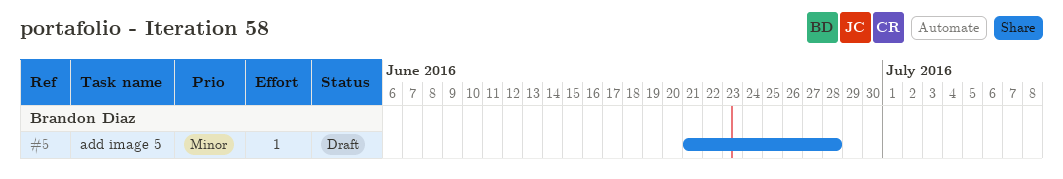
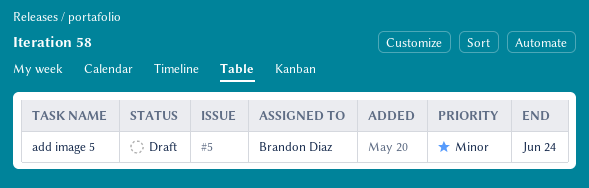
#5, due: Jun 28 -> Jun 24

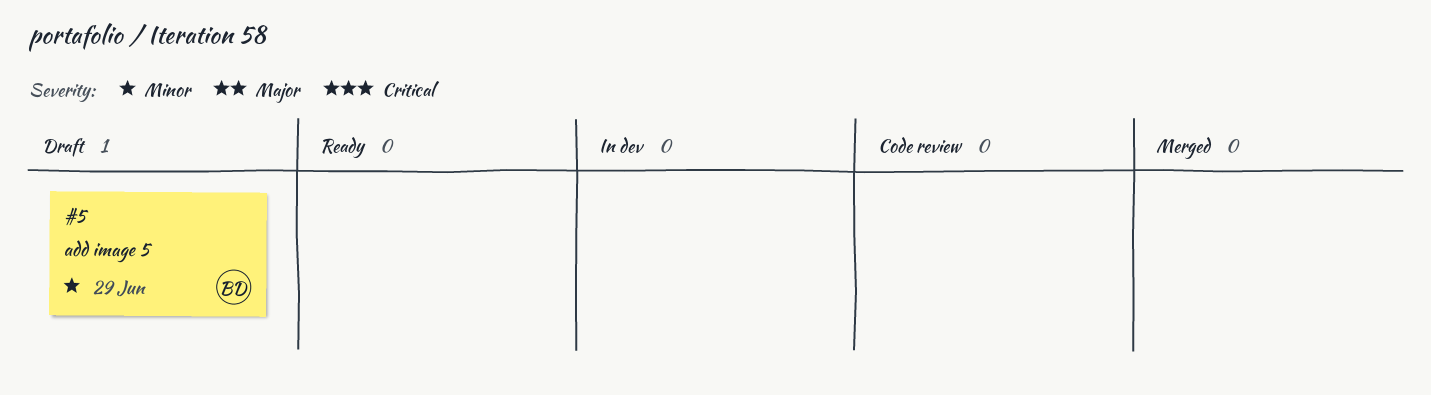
#5, due: Jun 24 -> Jun 29

